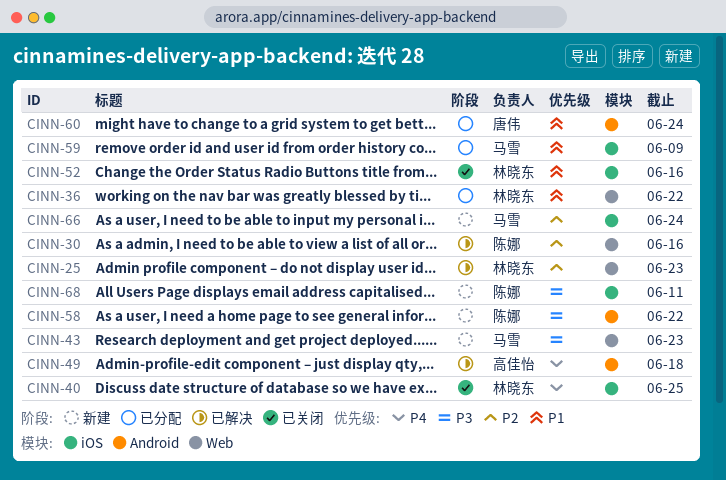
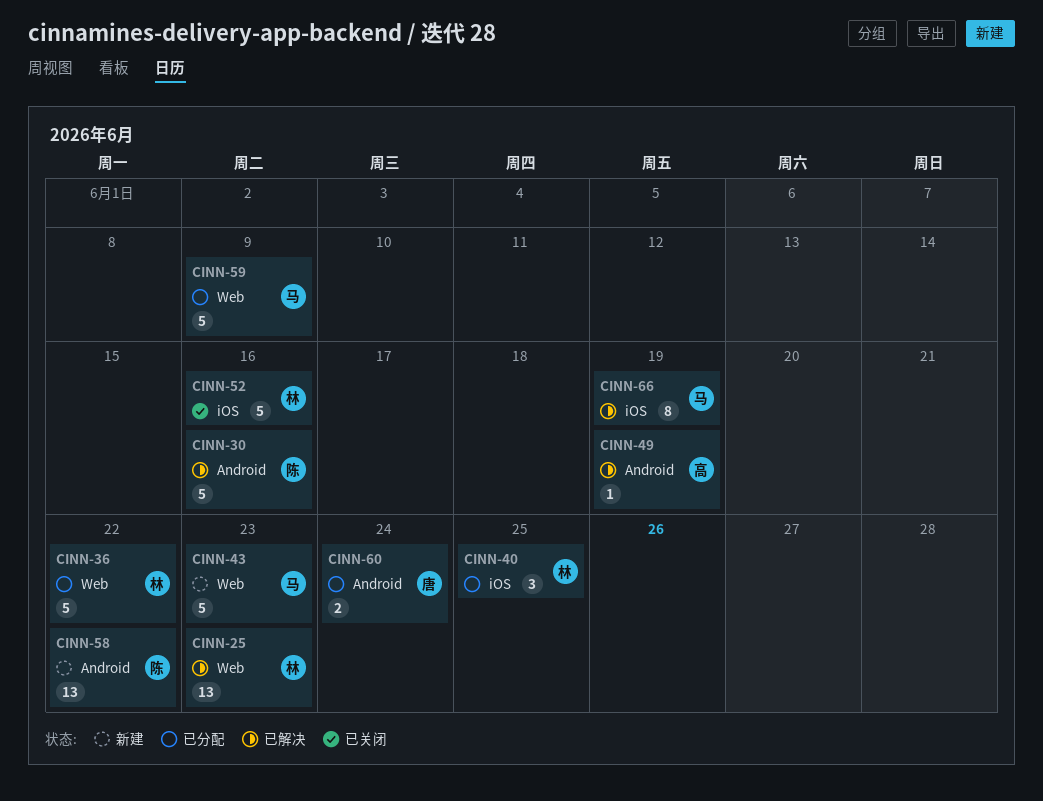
CINN-30, label: Web -> Android
CINN-40, status: 已关闭 -> 已分配
CINN-49, due: Jun 18 -> Jun 19
CINN-59, label: iOS -> Web
CINN-66, status: 新建 -> 已解决
CINN-66, due: Jun 24 -> Jun 19
CINN-68: present -> none

